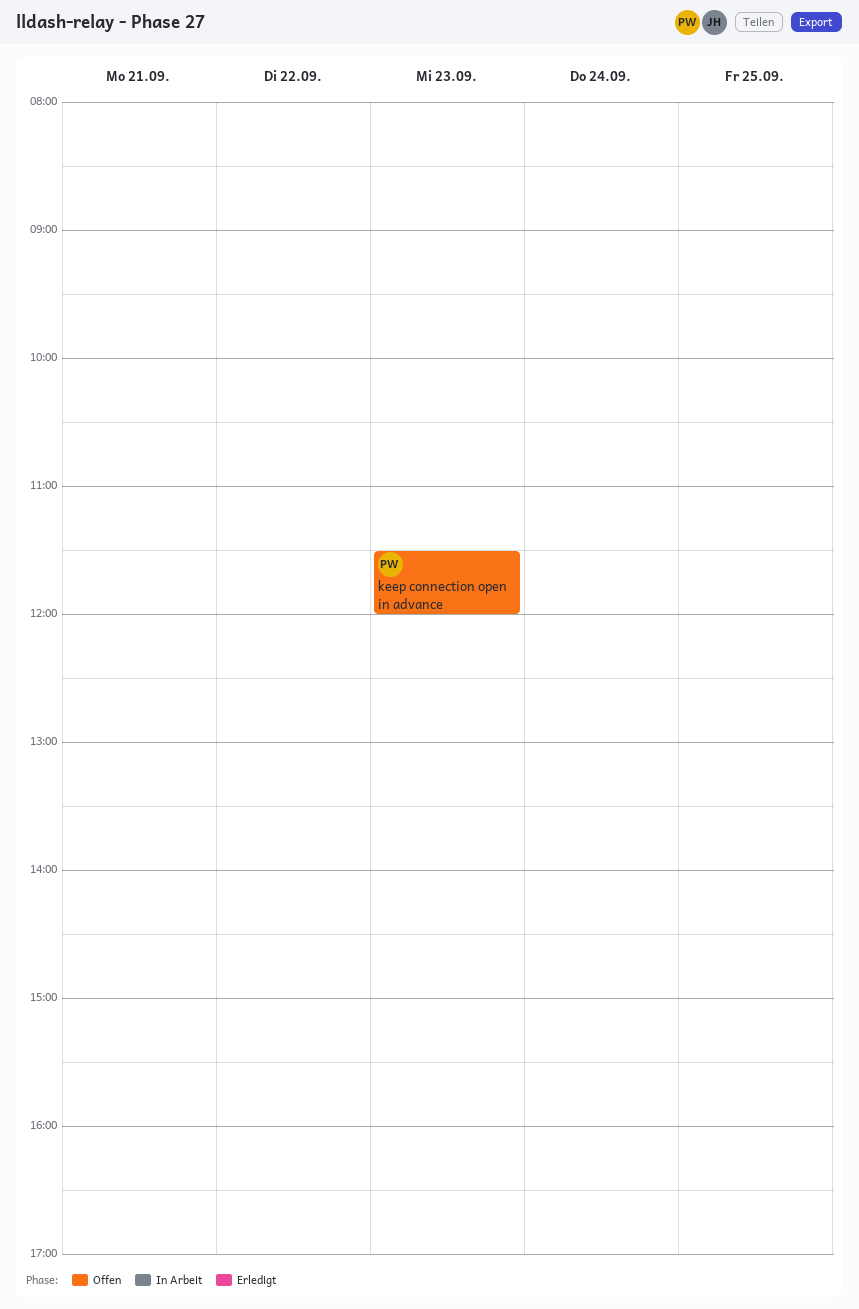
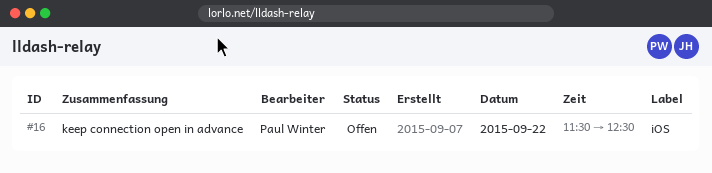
keep connection open in advance, day: Sep 23 -> Sep 22
keep connection open in advance, ends: 12:00 -> 12:30

